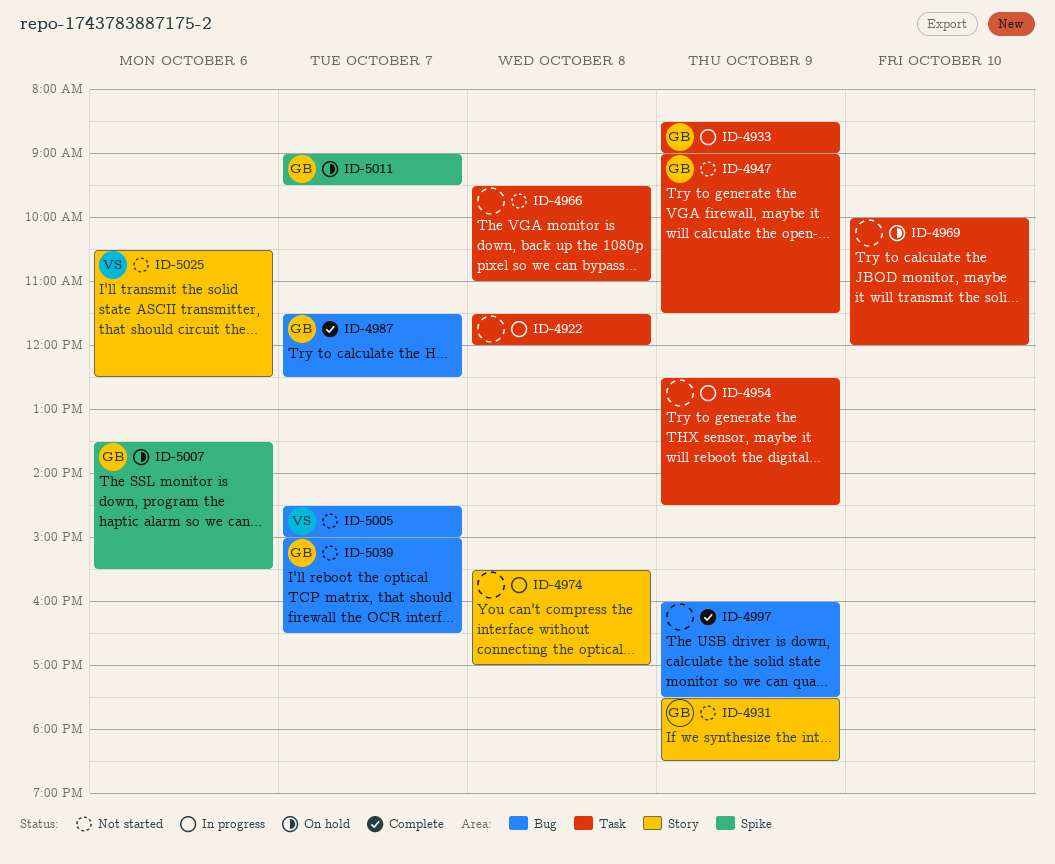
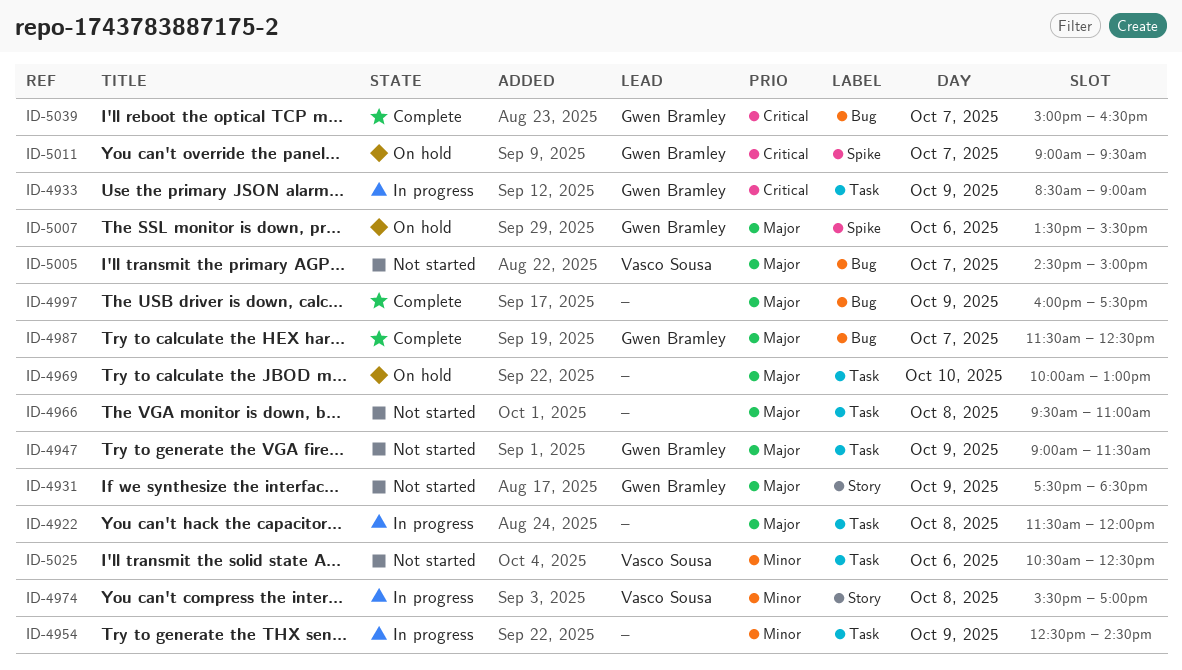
ID-4969, ends: 12:00 -> 13:00
ID-4974, owner: none -> Vasco Sousa
ID-5025, label: Story -> Task
ID-5039, status: Not started -> Complete

